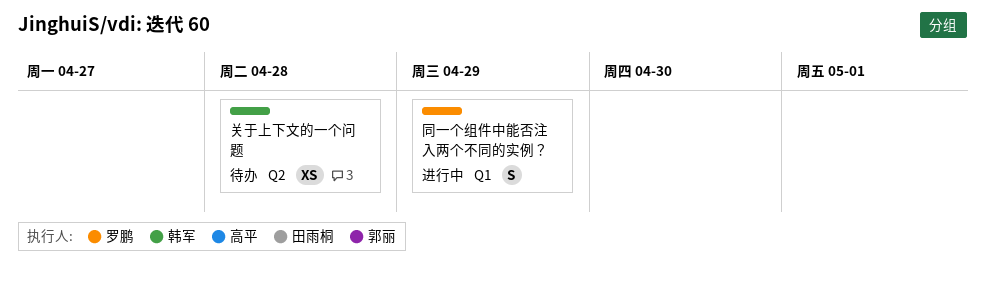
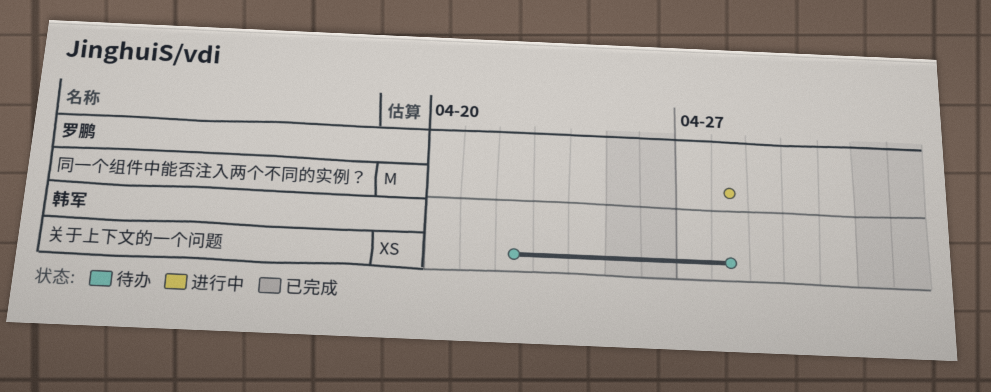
同一个组件中能否注入两个不同的实例？, estimate: S -> M
同一个组件中能否注入两个不同的实例？, due: Apr 29 -> Apr 28

